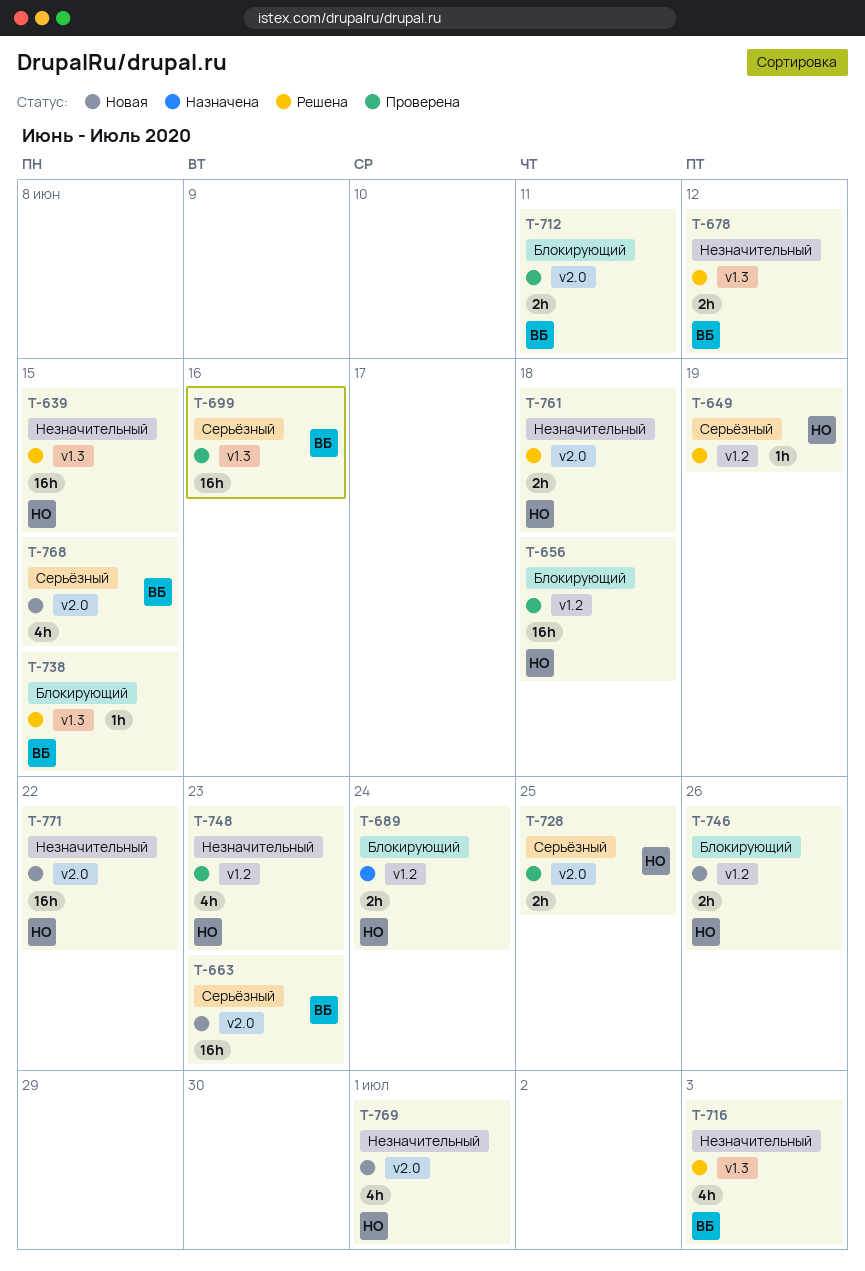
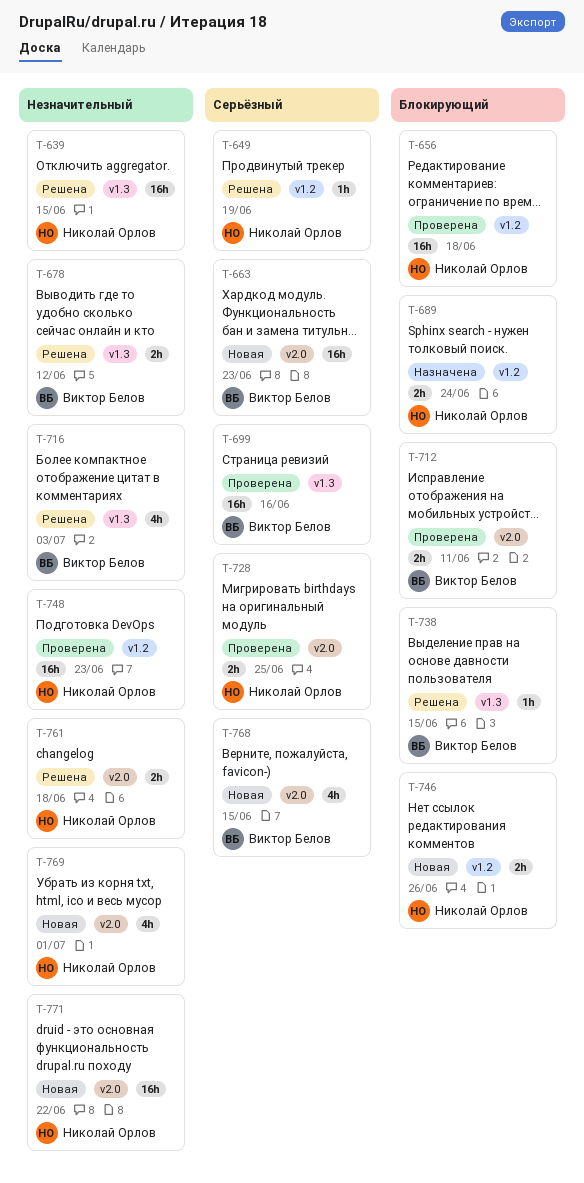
T-748, estimate: 4h -> 16h

